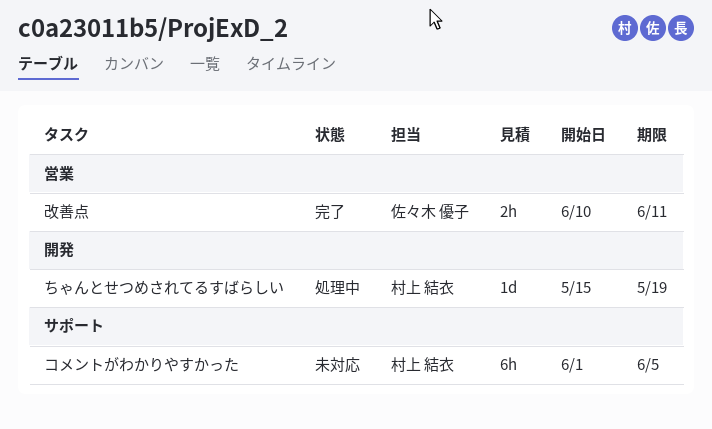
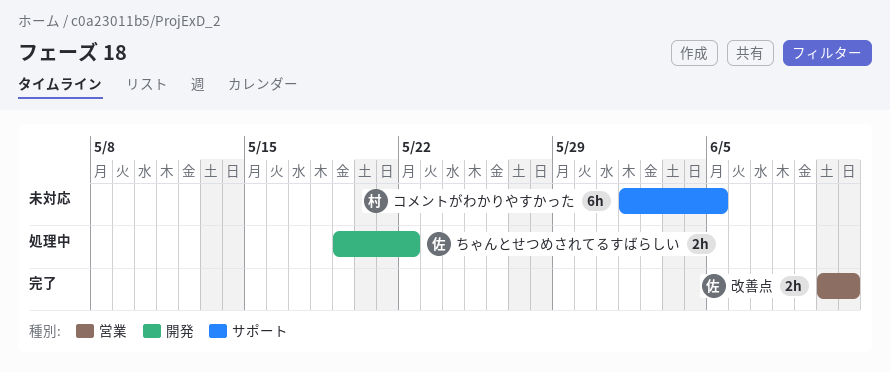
ちゃんとせつめされてるすばらしい, owner: 村上 結衣 -> 佐々木 優子
ちゃんとせつめされてるすばらしい, estimate: 1d -> 2h
ちゃんとせつめされてるすばらしい, start: May 15 -> May 19
ちゃんとせつめされてるすばらしい, due: May 19 -> May 22

